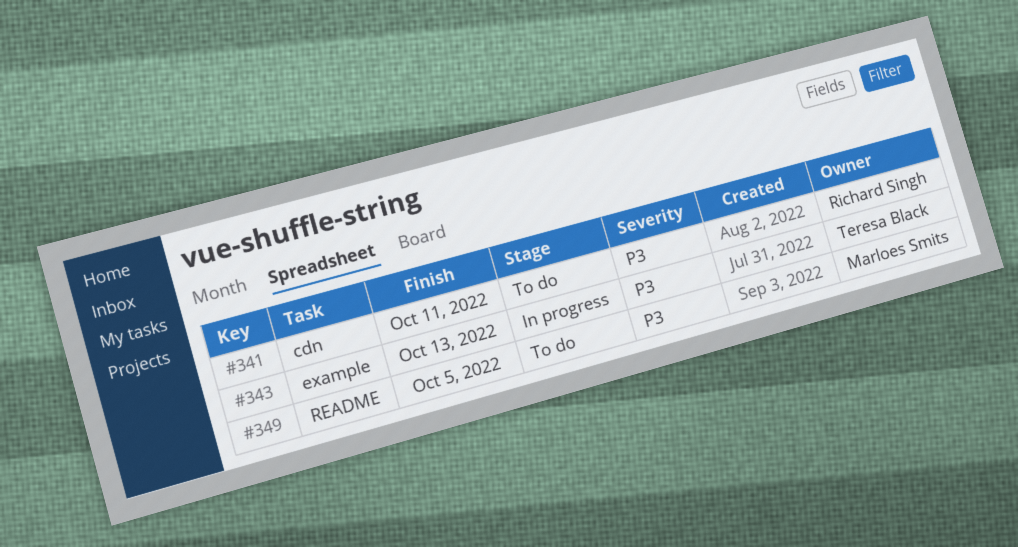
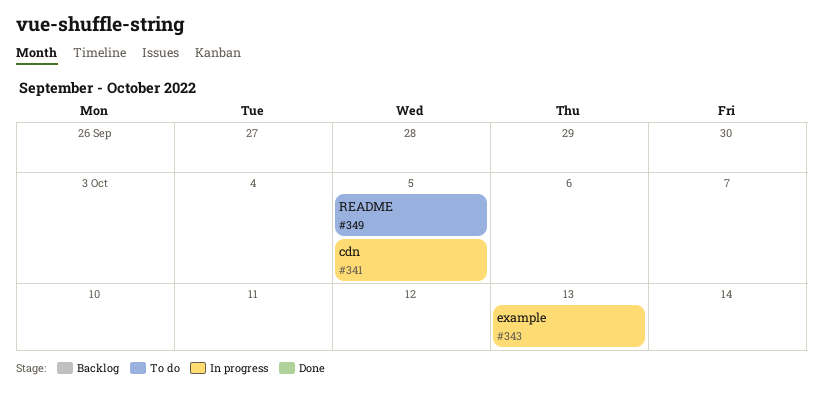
#341, status: To do -> In progress
#341, due: Oct 11 -> Oct 5

